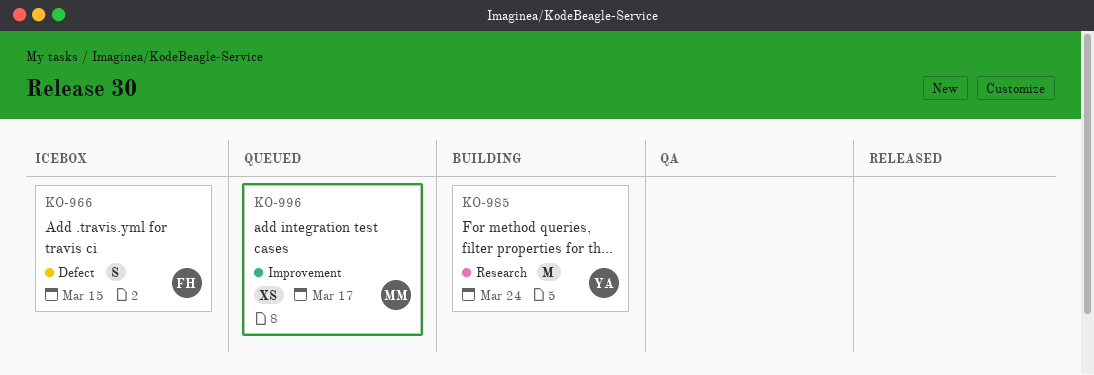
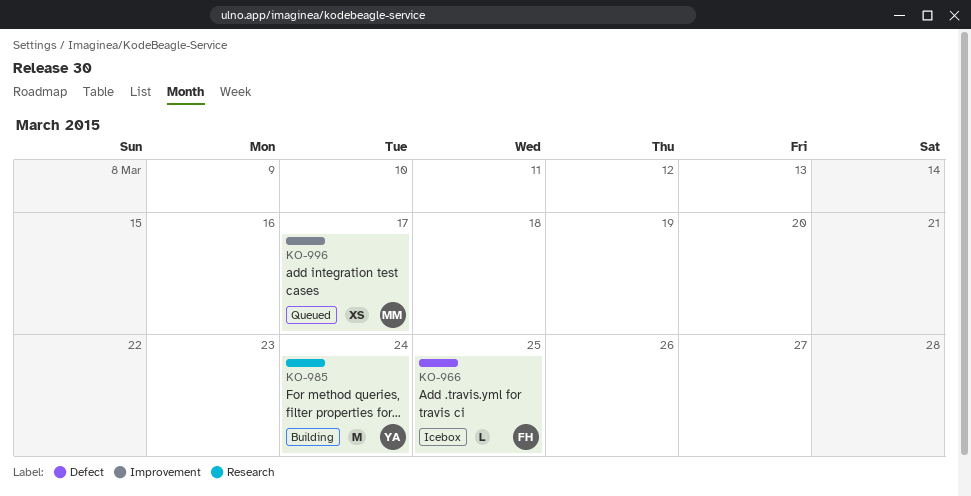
KO-966, estimate: S -> L
KO-966, due: Mar 15 -> Mar 25

